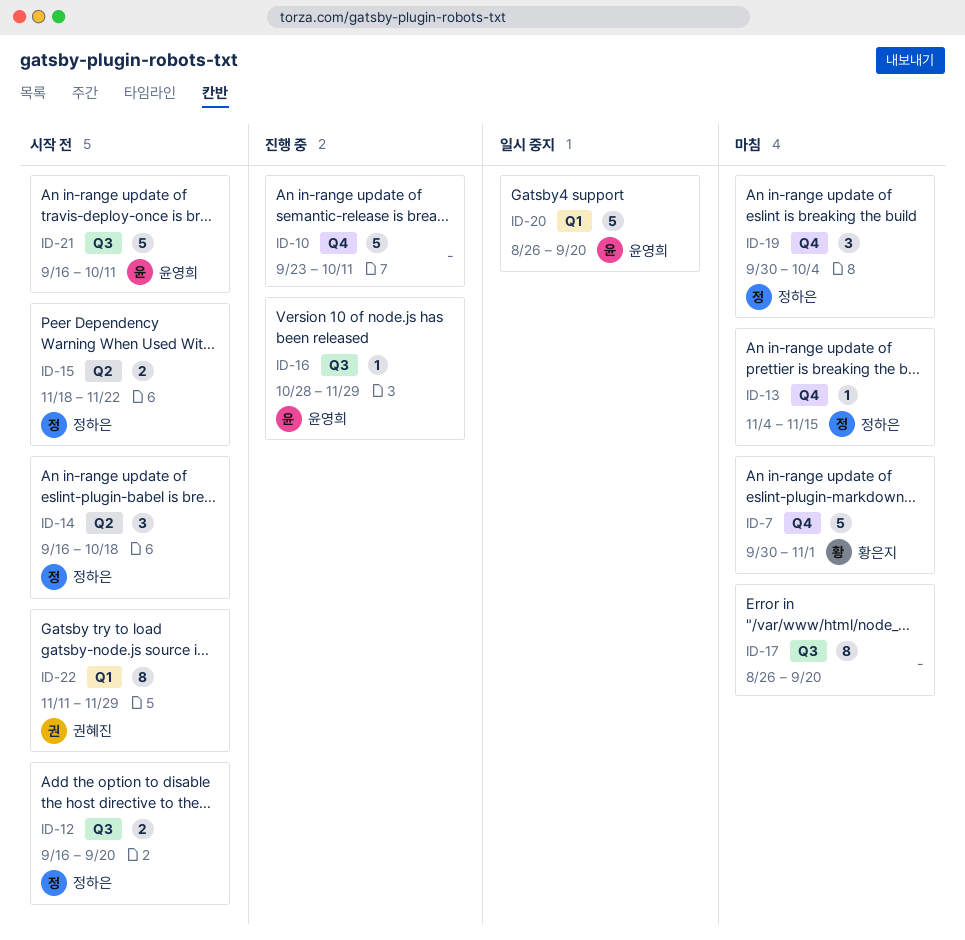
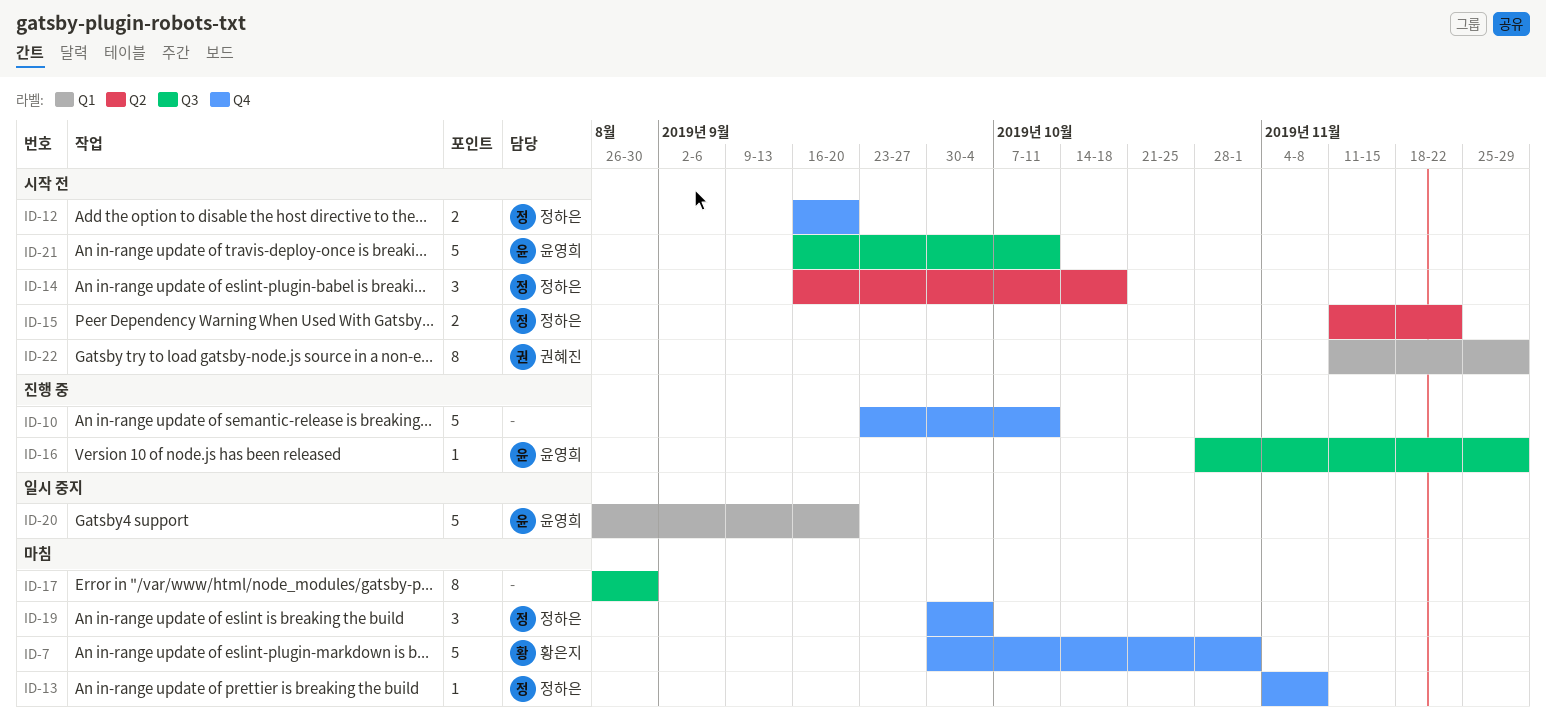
ID-12, label: Q3 -> Q4
ID-13, due: Nov 15 -> Nov 8
ID-15, start: Nov 18 -> Nov 11
ID-17, due: Sep 20 -> Aug 30

